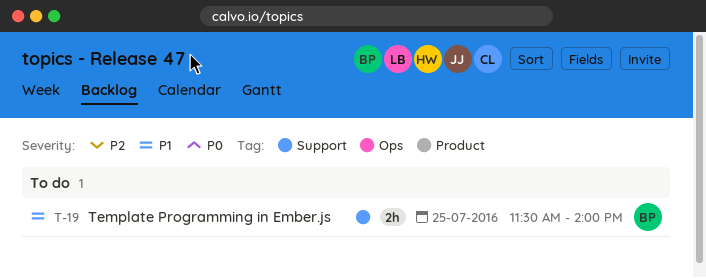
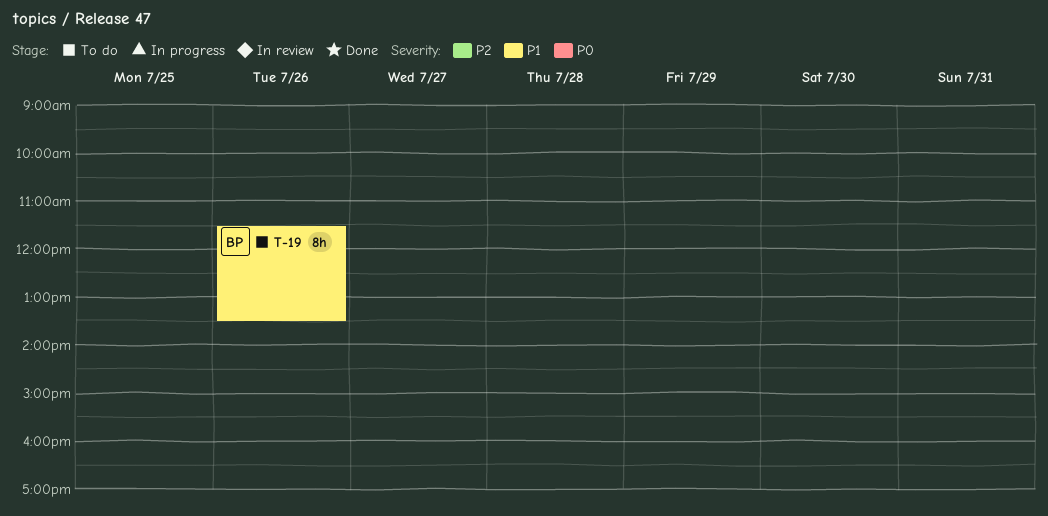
T-19, estimate: 2h -> 8h
T-19, day: Jul 25 -> Jul 26
T-19, ends: 14:00 -> 13:30

